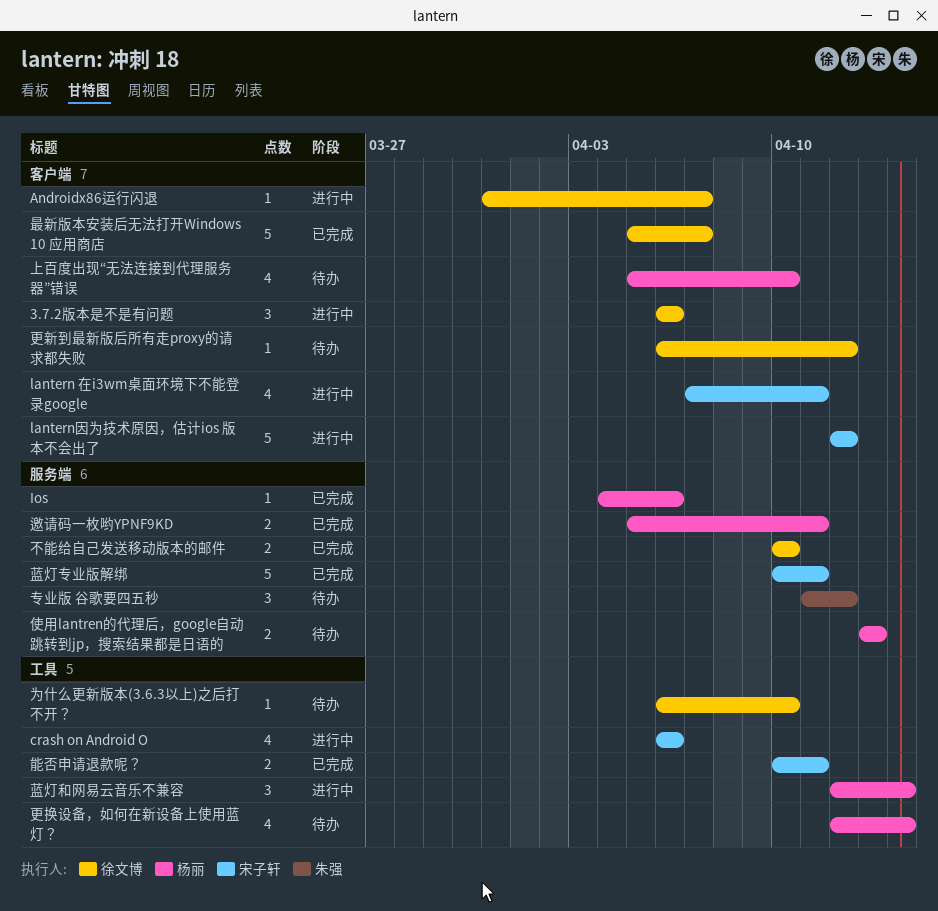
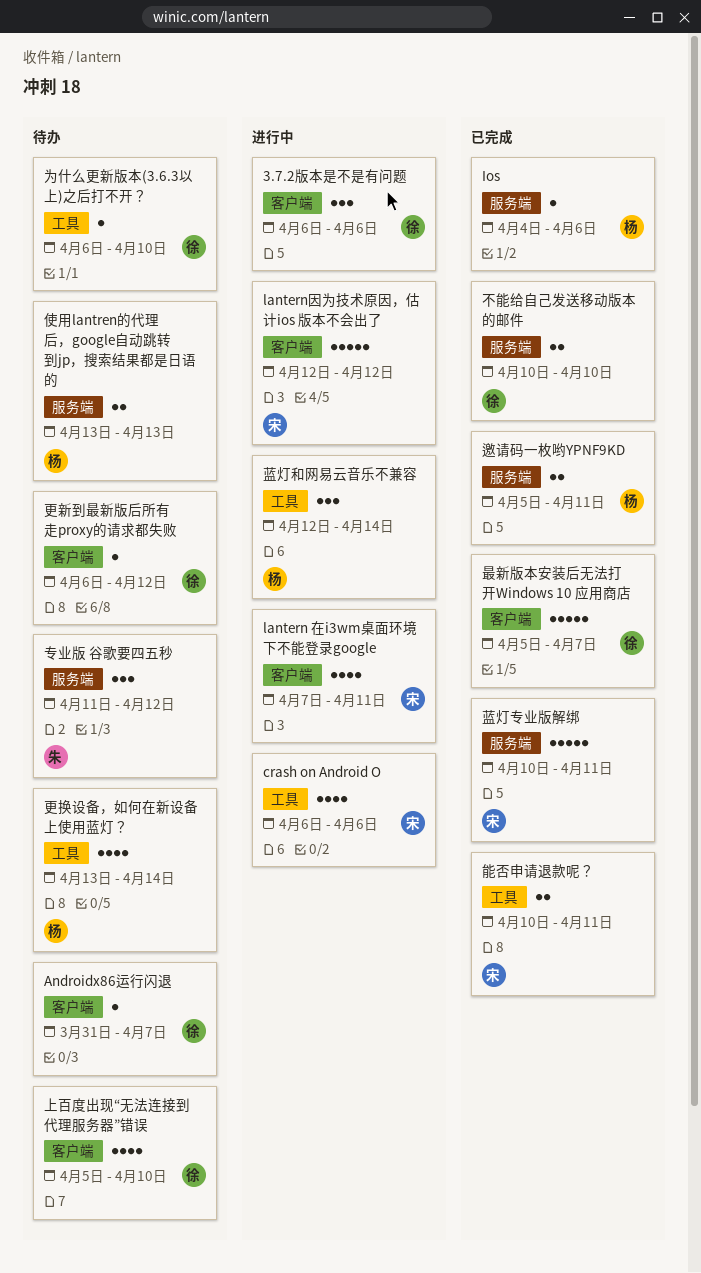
Androidx86运行闪退, status: 进行中 -> 待办
上百度出现“无法连接到代理服务器”错误, owner: 杨丽 -> 徐文博
更换设备，如何在新设备上使用蓝灯？, start: Apr 12 -> Apr 13

